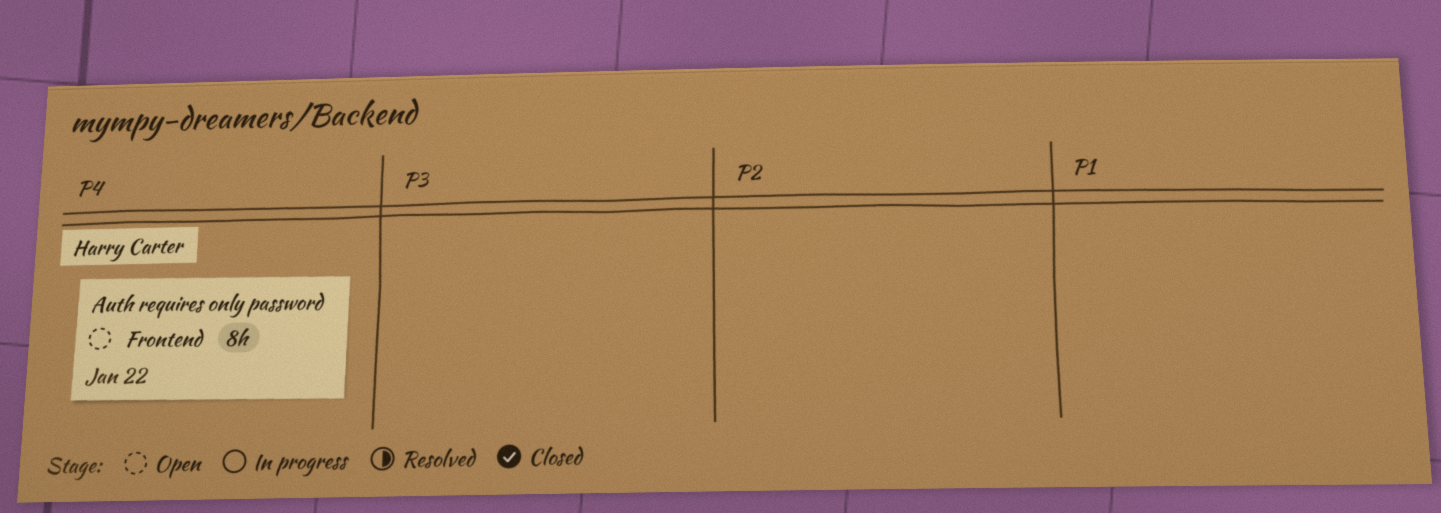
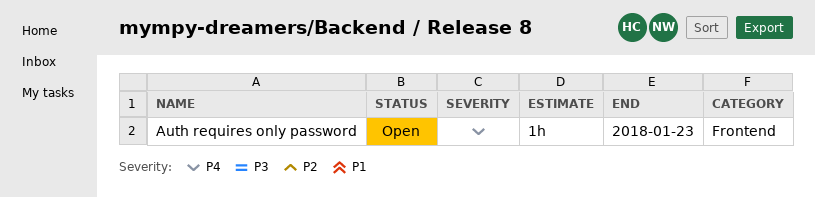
Auth requires only password, estimate: 8h -> 1h
Auth requires only password, due: Jan 22 -> Jan 23

